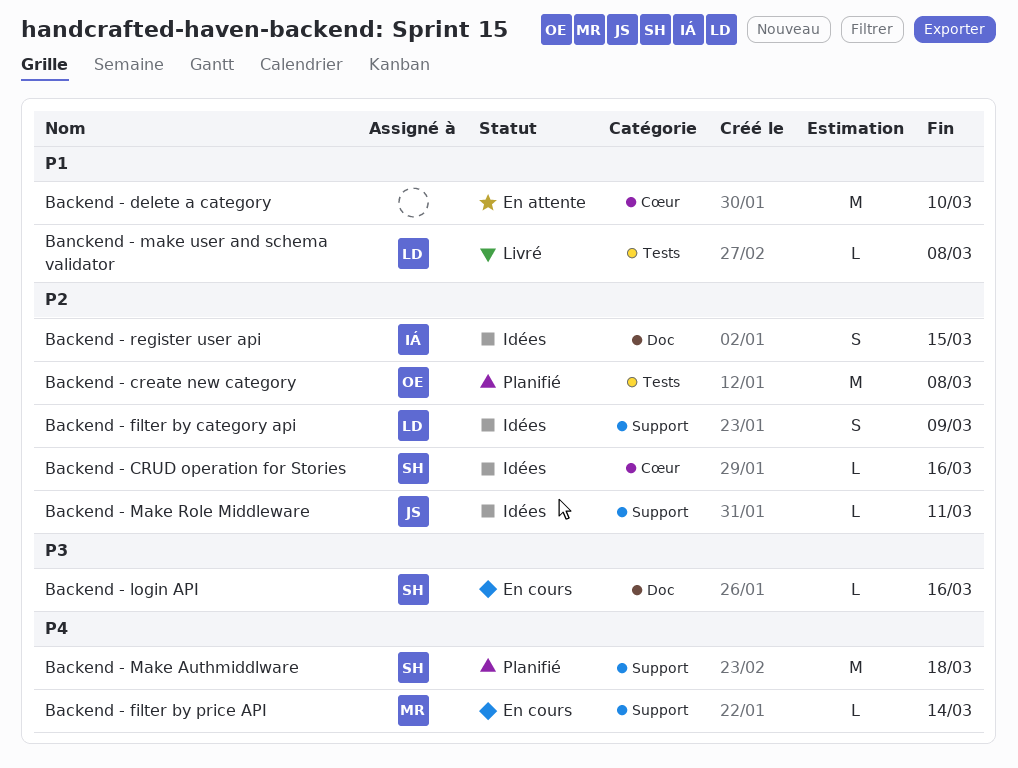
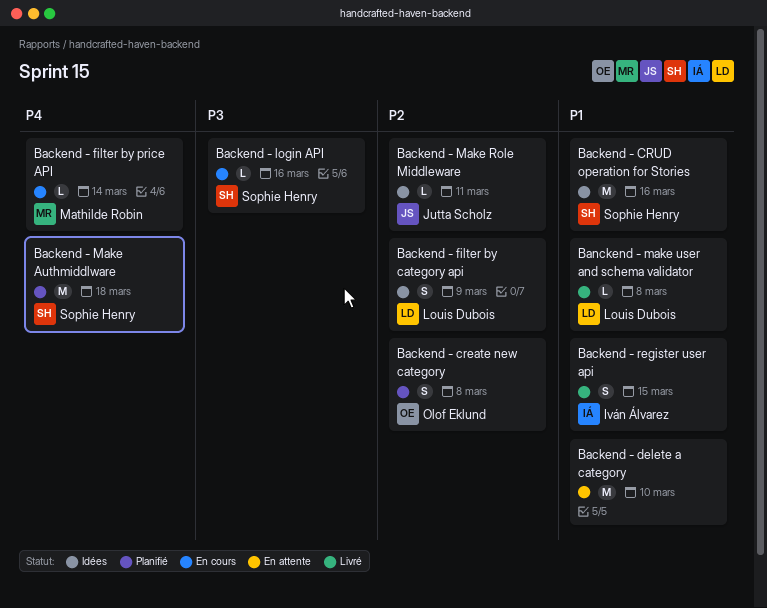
Backend - create new category, estimate: M -> S
Backend - CRUD operation for Stories, priority: P2 -> P1
Backend - CRUD operation for Stories, estimate: L -> M
Backend - register user api, status: Idées -> Livré
Backend - register user api, priority: P2 -> P1

